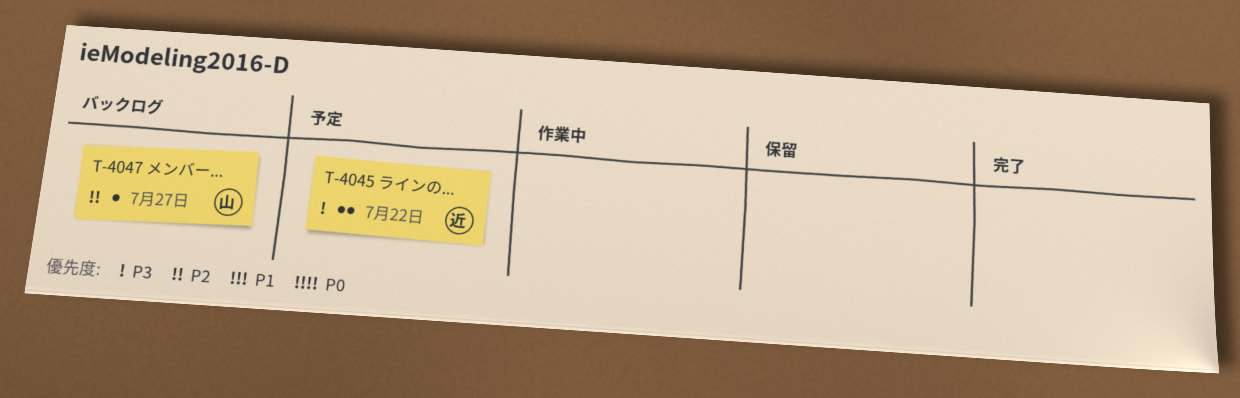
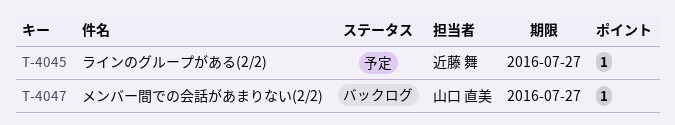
T-4045, estimate: 2 -> 1
T-4045, due: Jul 22 -> Jul 27

